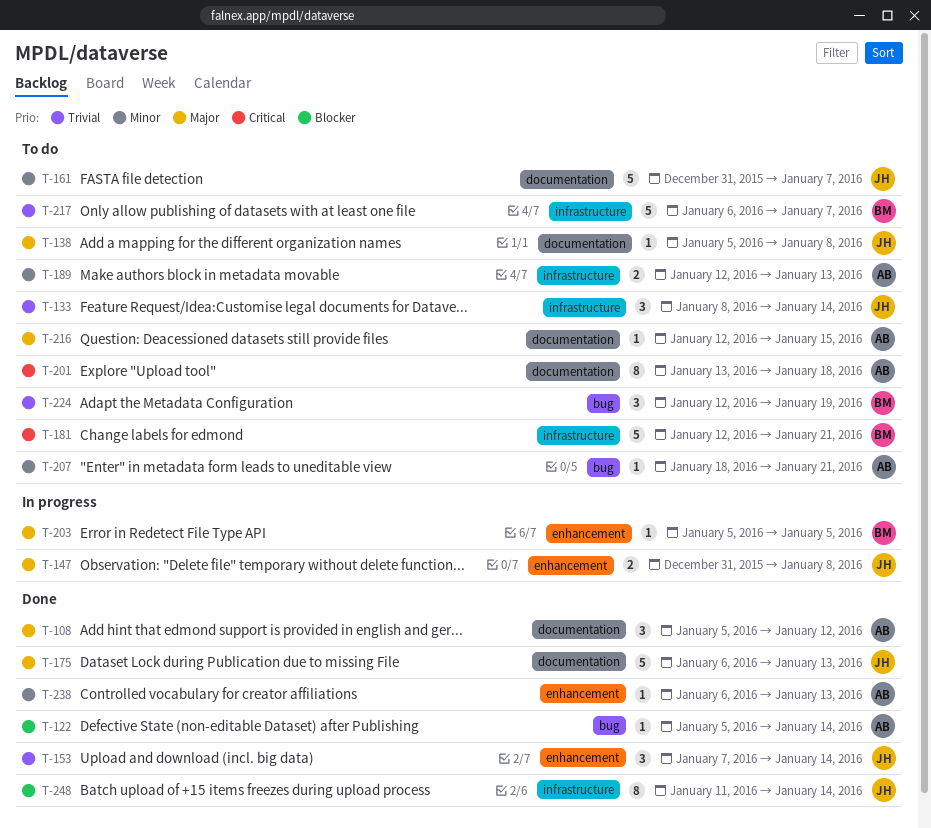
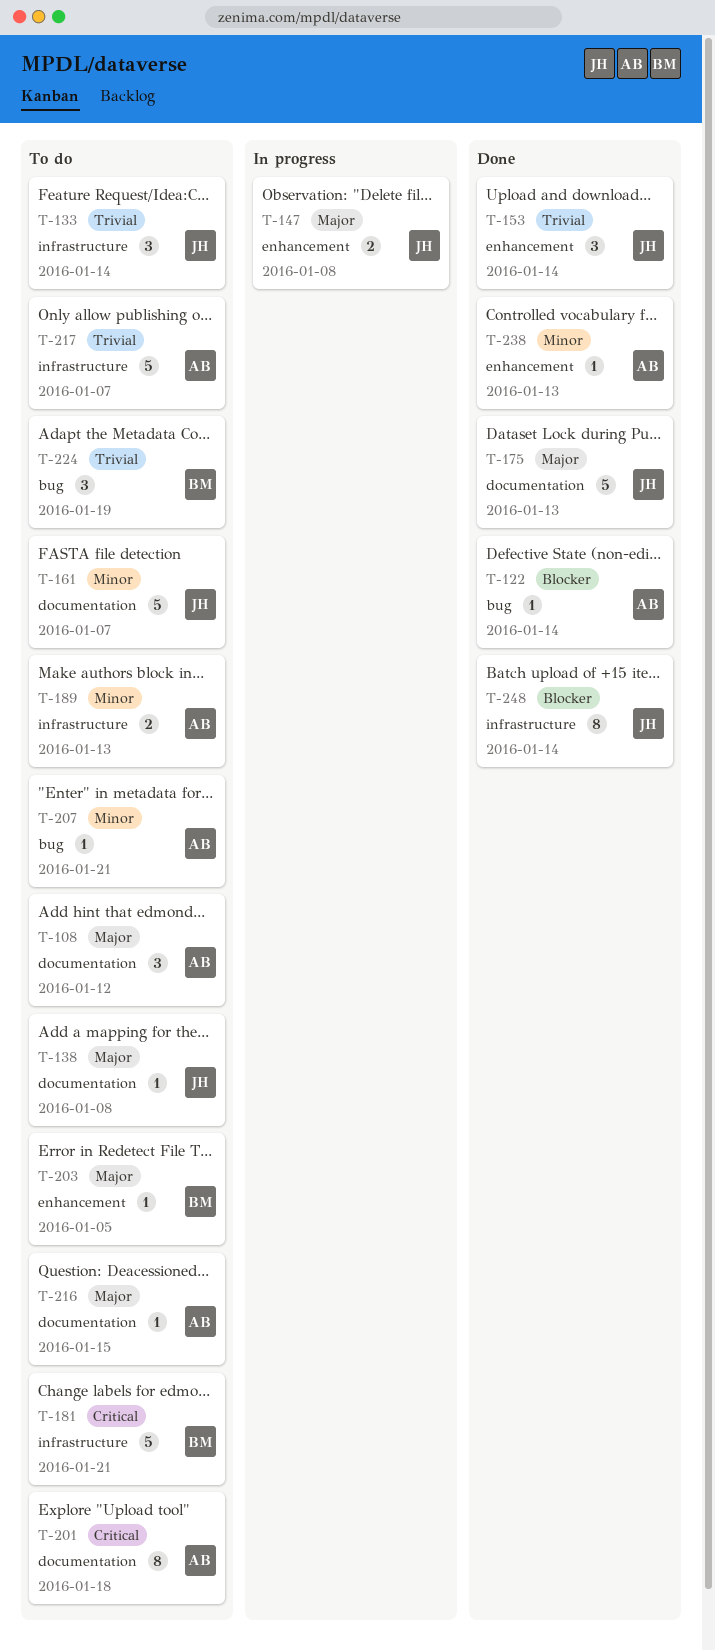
T-108, status: Done -> To do
T-203, status: In progress -> To do
T-217, owner: BM -> AB

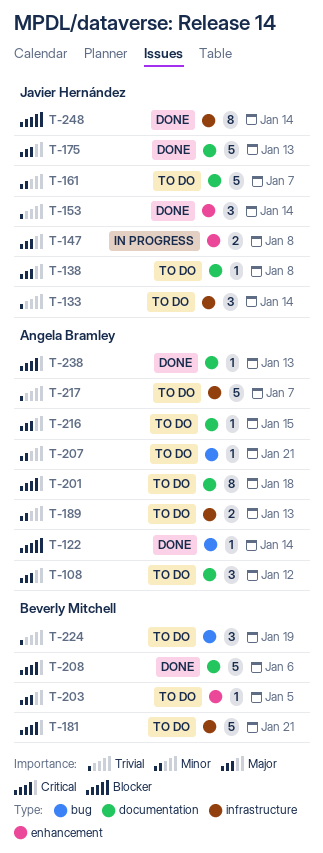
T-208: none -> present
T-238, priority: Minor -> Critical
T-238, label: enhancement -> documentation

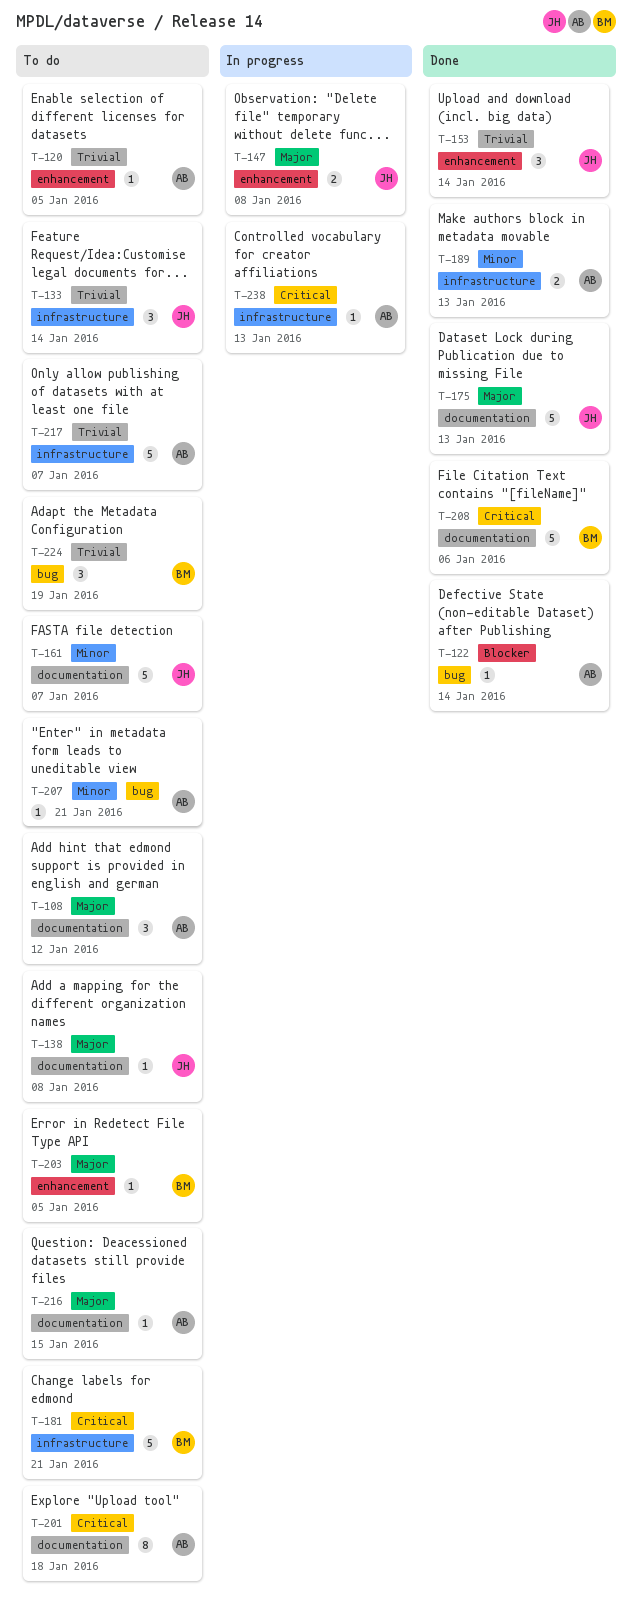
T-120: none -> present
T-189, status: To do -> Done
T-238, status: Done -> In progress
T-238, label: documentation -> infrastructure
T-248: present -> none

